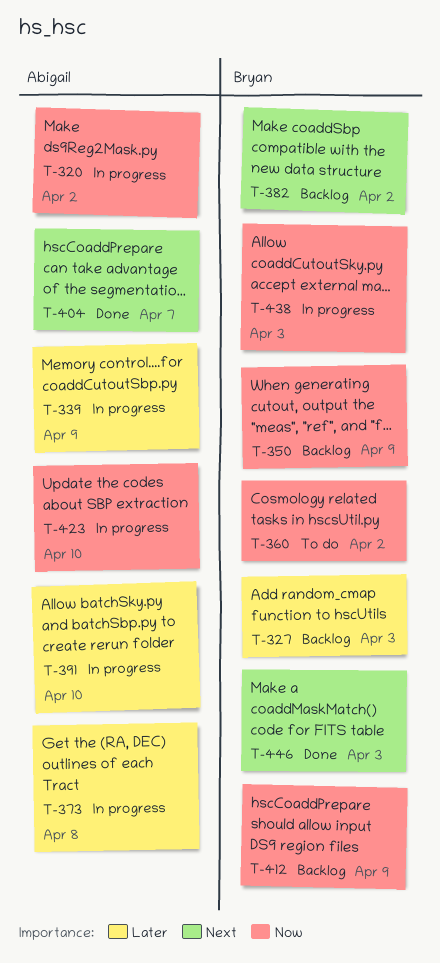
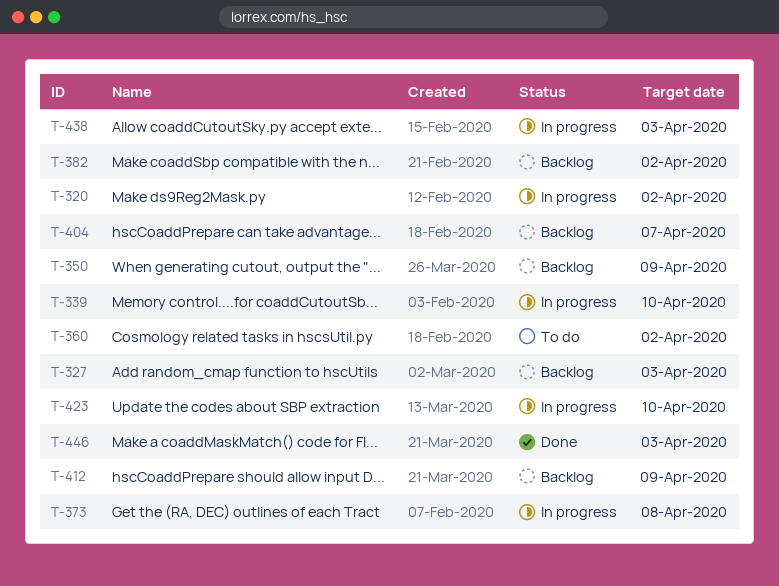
T-339, due: Apr 9 -> Apr 10
T-391: present -> none
T-404, status: Done -> Backlog

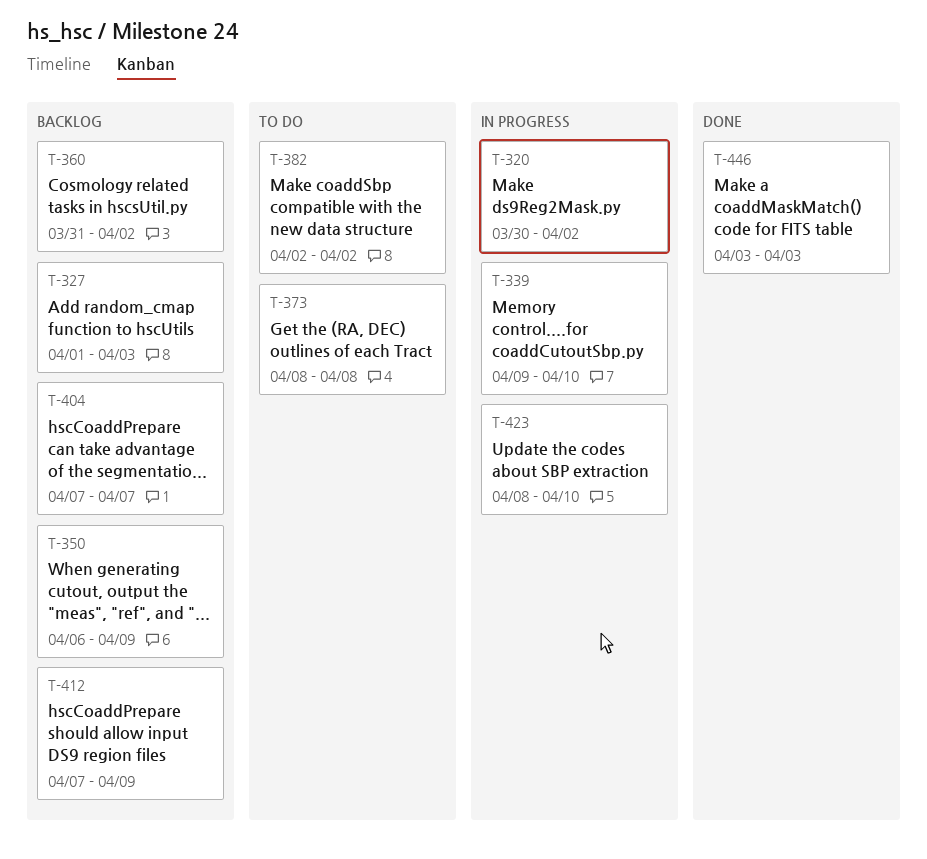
T-360, status: To do -> Backlog
T-373, status: In progress -> To do
T-382, status: Backlog -> To do
T-438: present -> none

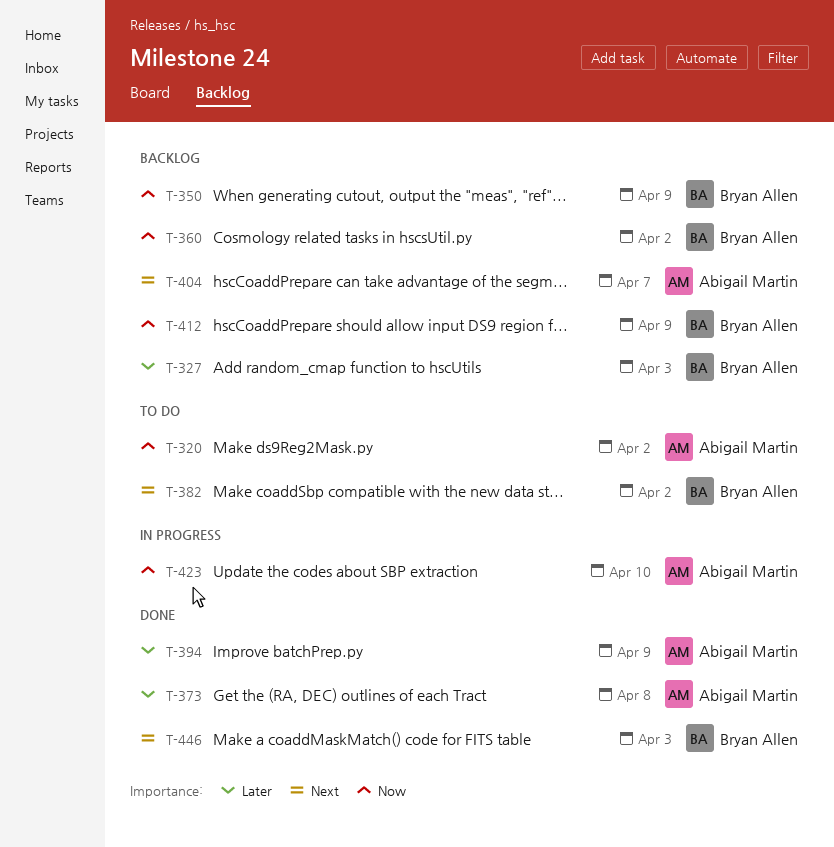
T-320, status: In progress -> To do
T-339: present -> none
T-373, status: To do -> Done
T-394: none -> present

